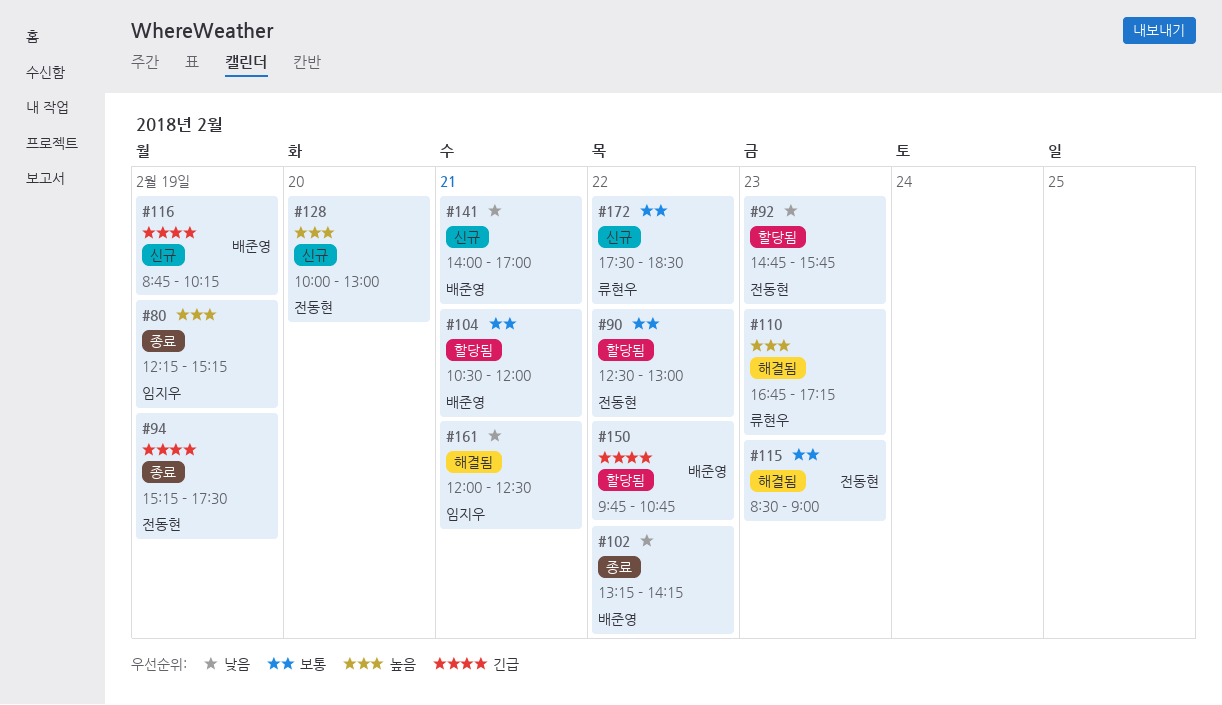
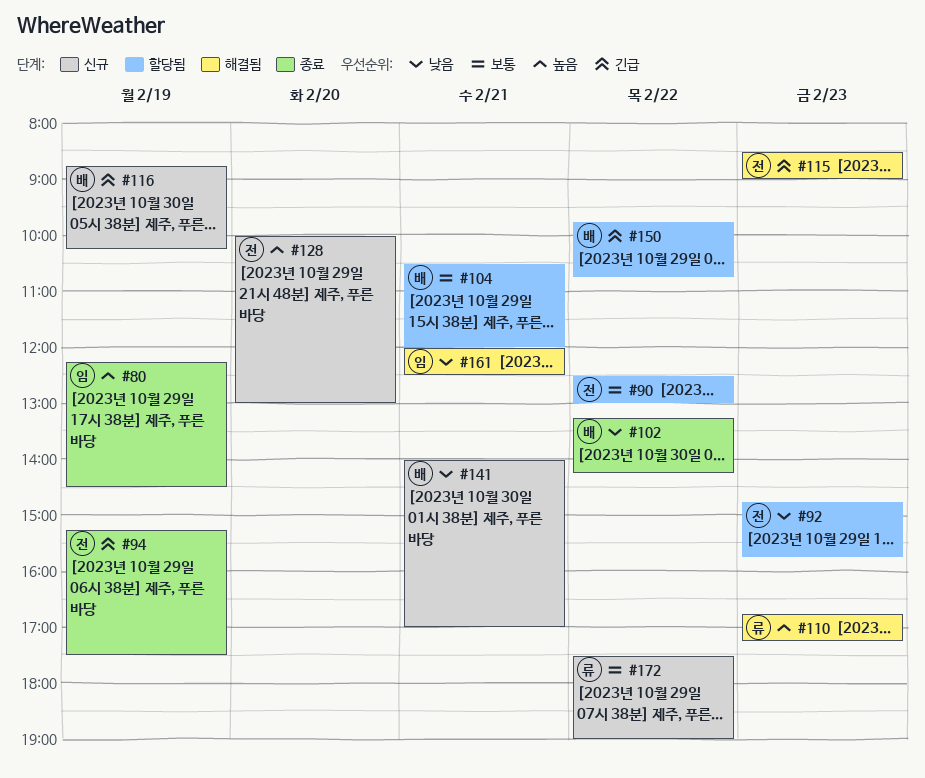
#80, ends: 15:15 -> 14:30
#115, priority: 보통 -> 긴급
#172, ends: 18:30 -> 19:00

